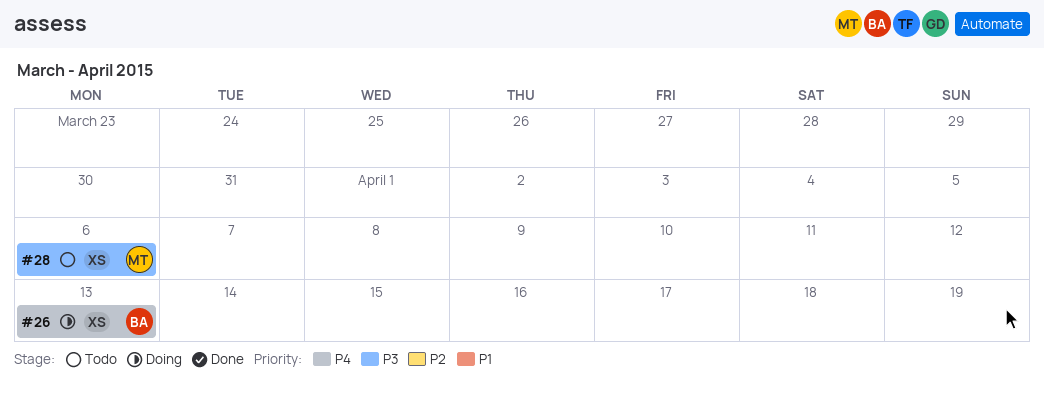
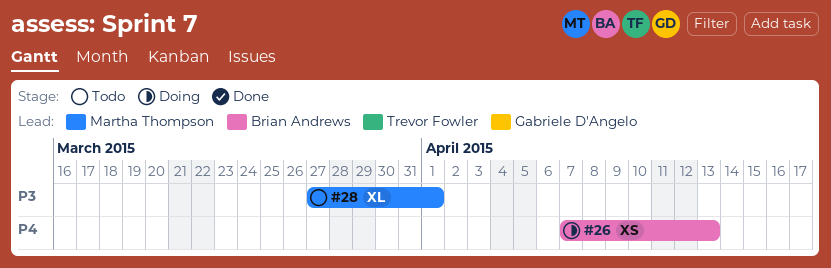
#28, estimate: XS -> XL
#28, due: Apr 6 -> Apr 1

